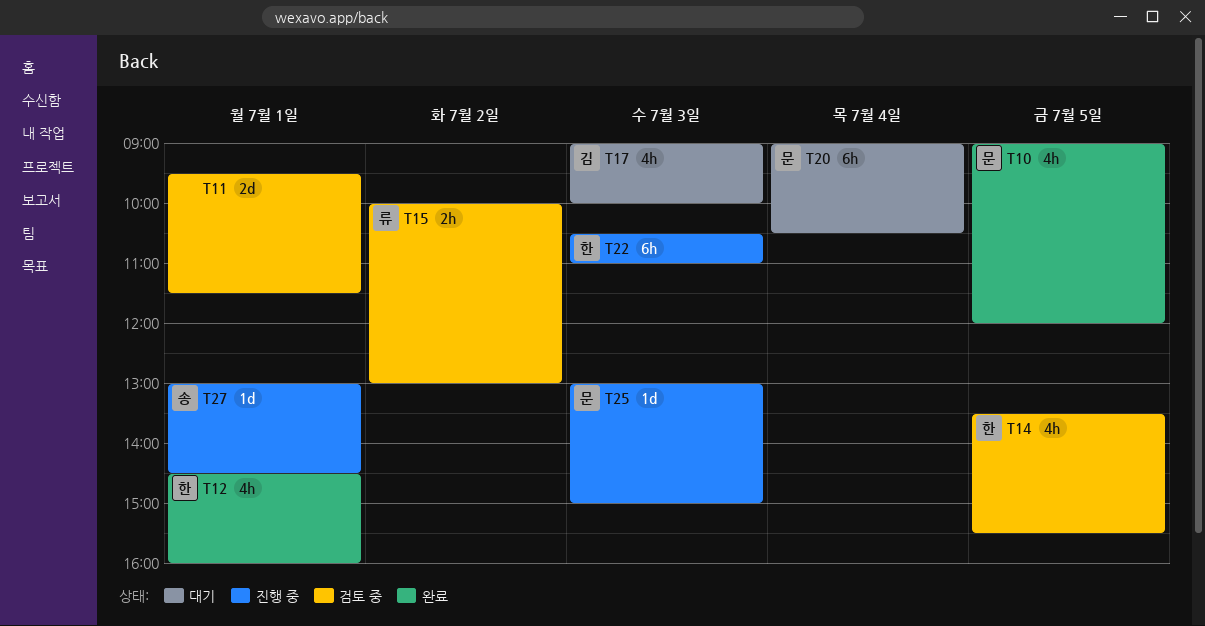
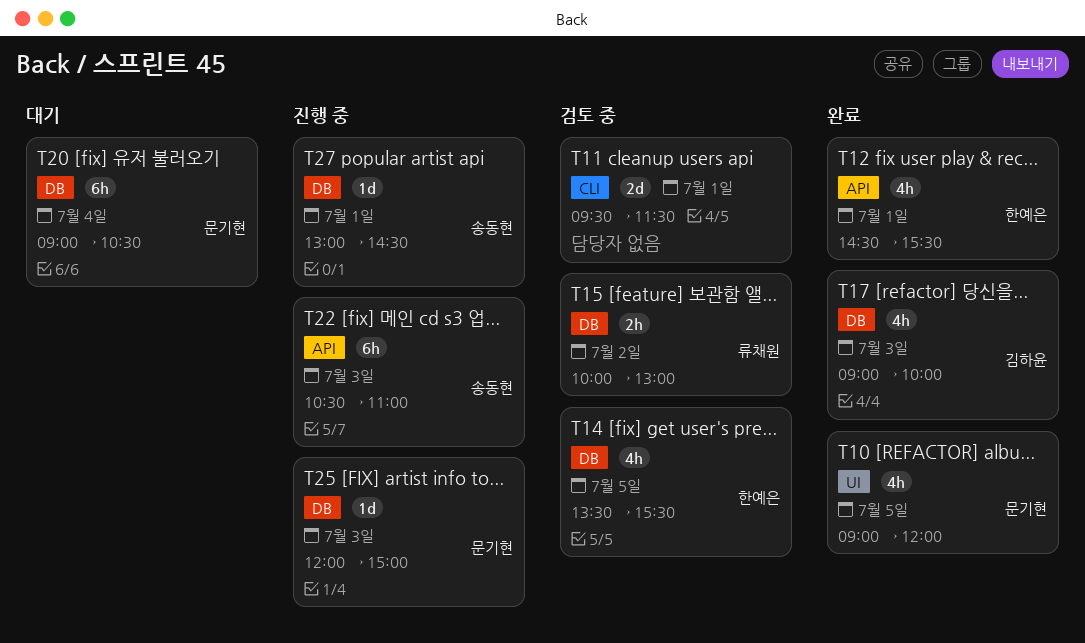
T12, ends: 16:00 -> 15:30
T17, status: 대기 -> 완료
T22, owner: 한예은 -> 송동현
T25, begins: 13:00 -> 12:00

